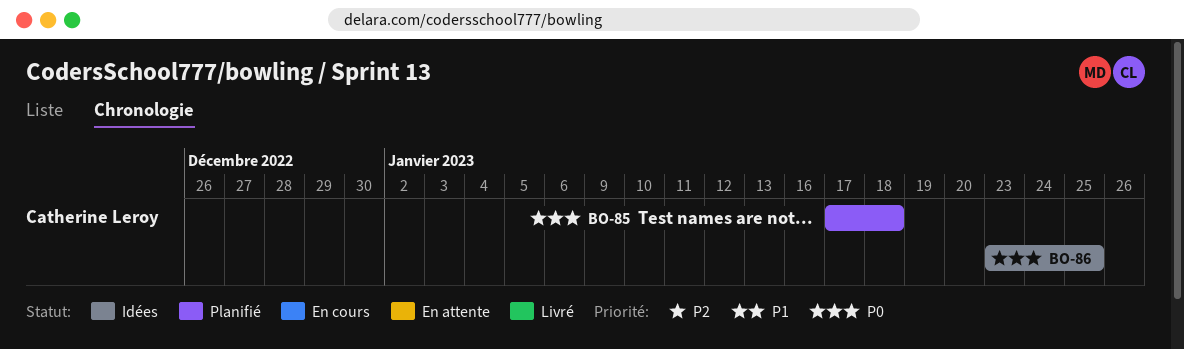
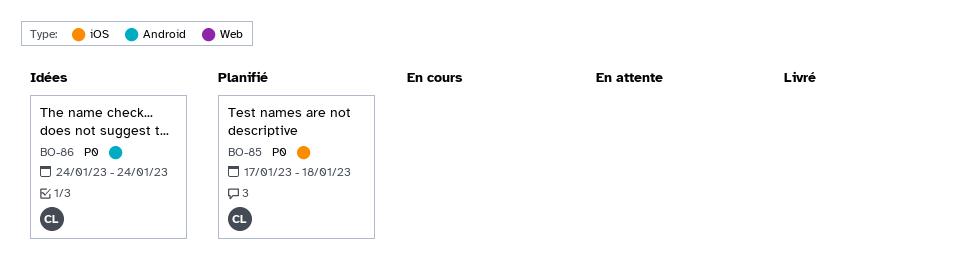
BO-86, start: Jan 23 -> Jan 24
BO-86, due: Jan 25 -> Jan 24

